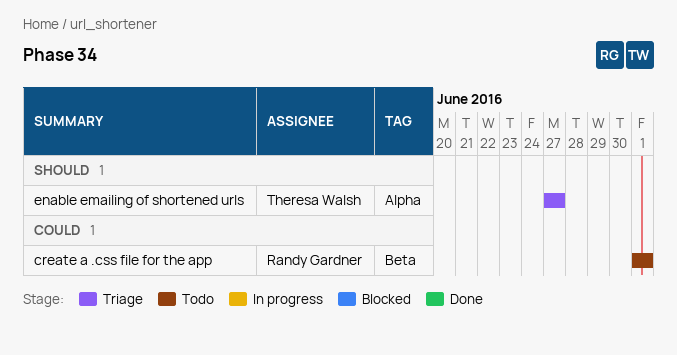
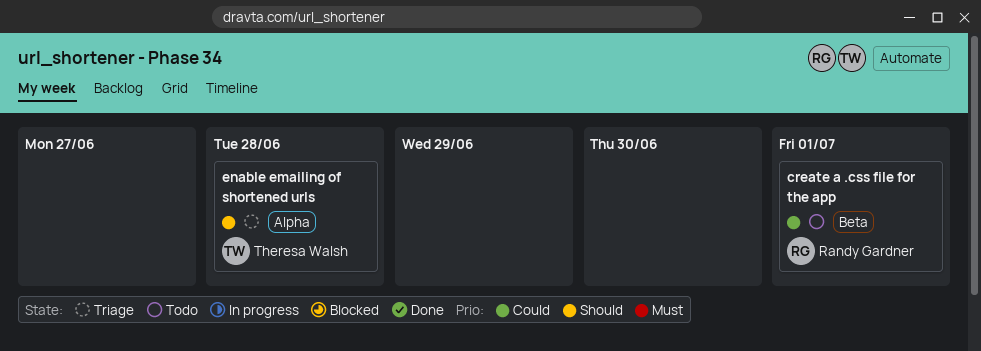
enable emailing of shortened urls, due: Jun 27 -> Jun 28

